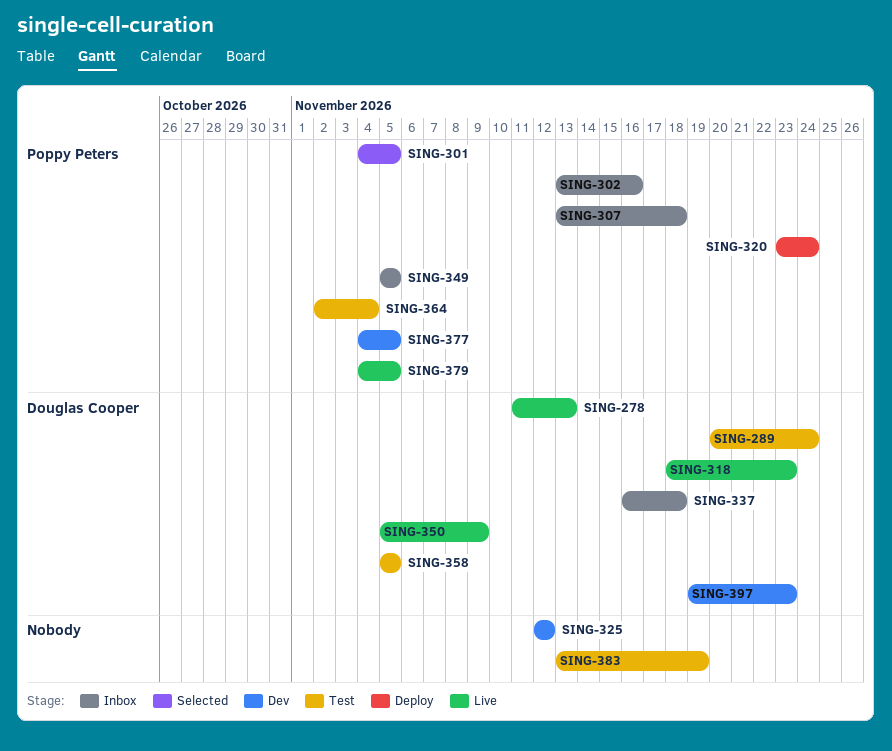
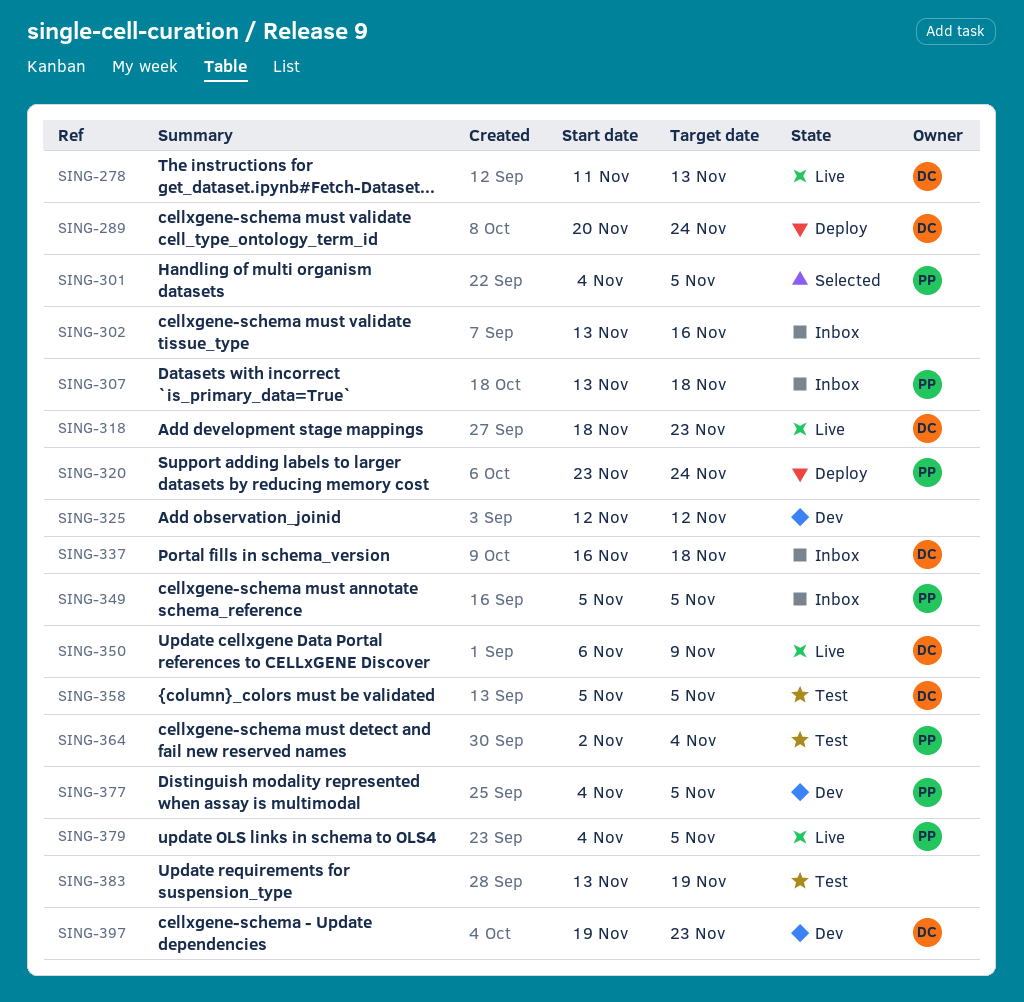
SING-289, status: Test -> Deploy
SING-302, owner: Poppy Peters -> none
SING-350, start: Nov 5 -> Nov 6

